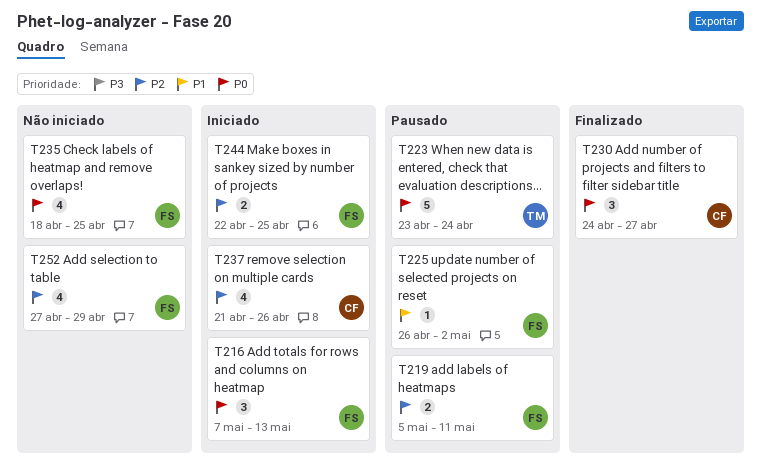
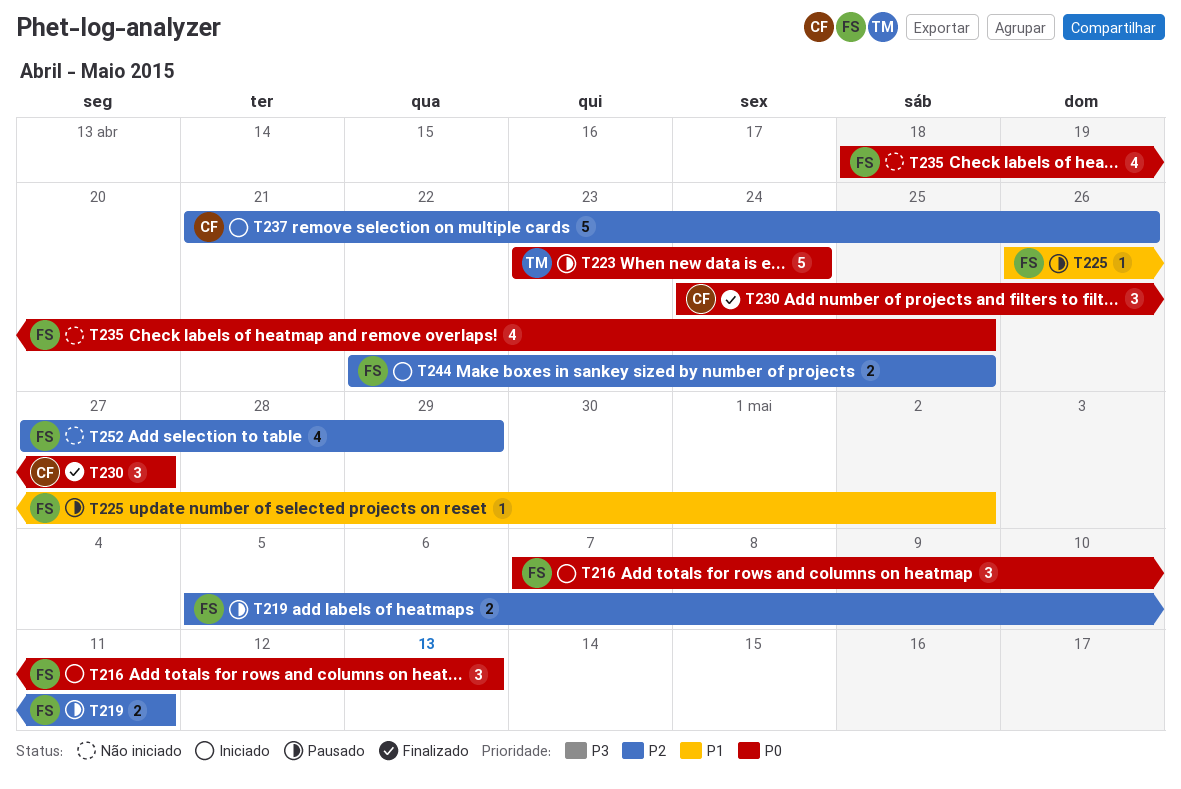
T237, estimate: 4 -> 5

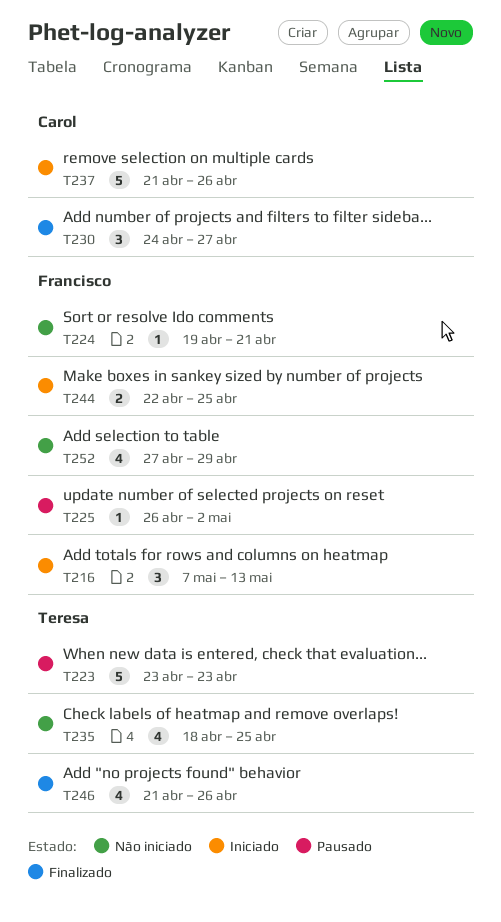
T219: present -> none
T223, due: Apr 24 -> Apr 23
T224: none -> present
T235, owner: Francisco -> Teresa
T246: none -> present

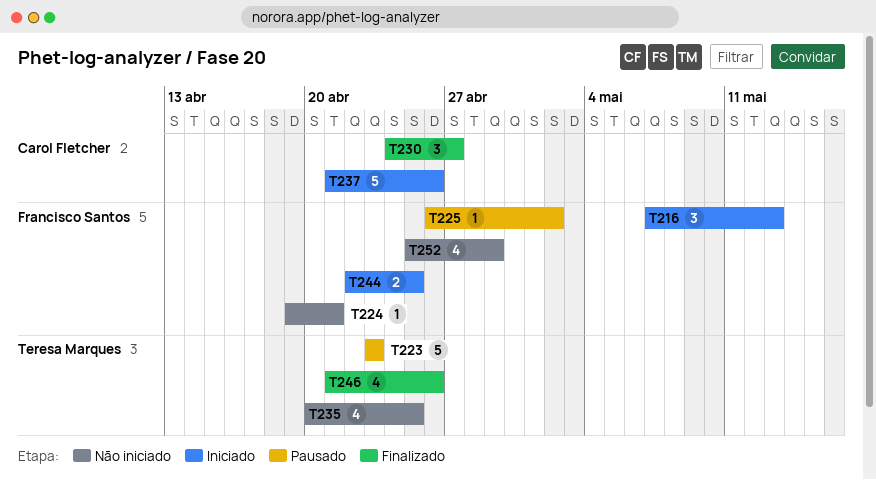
T235, start: Apr 18 -> Apr 20
T252, start: Apr 27 -> Apr 25

